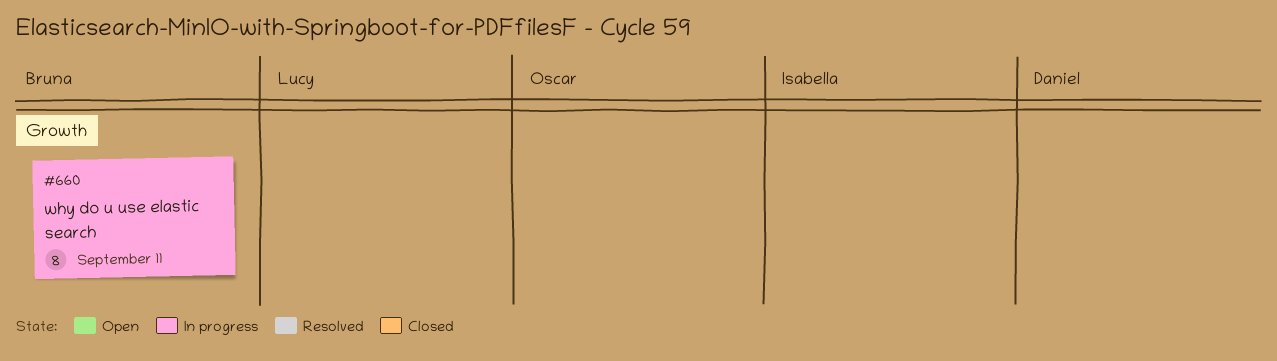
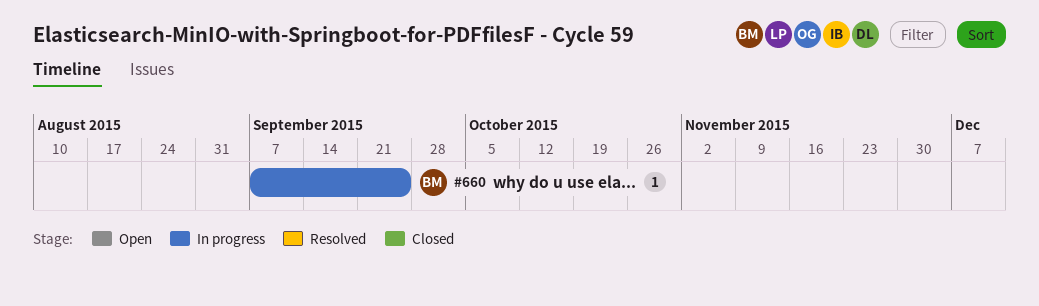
#660, estimate: 8 -> 1
#660, due: Sep 11 -> Sep 25

